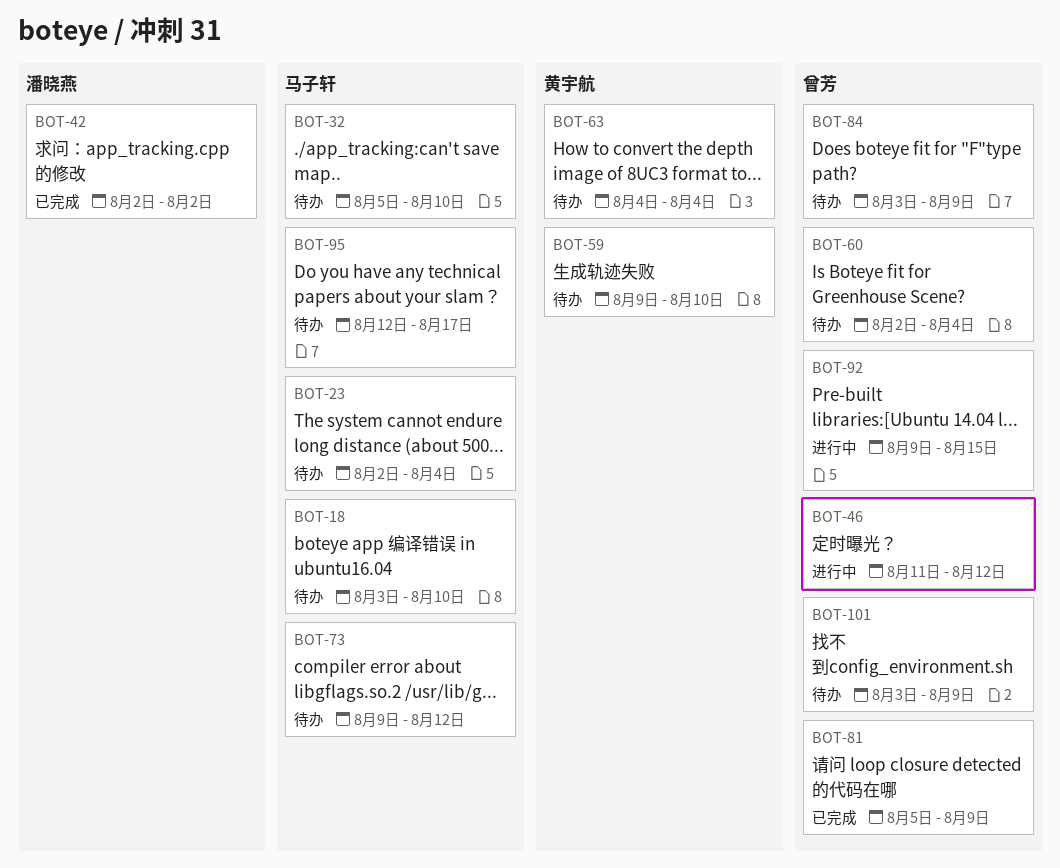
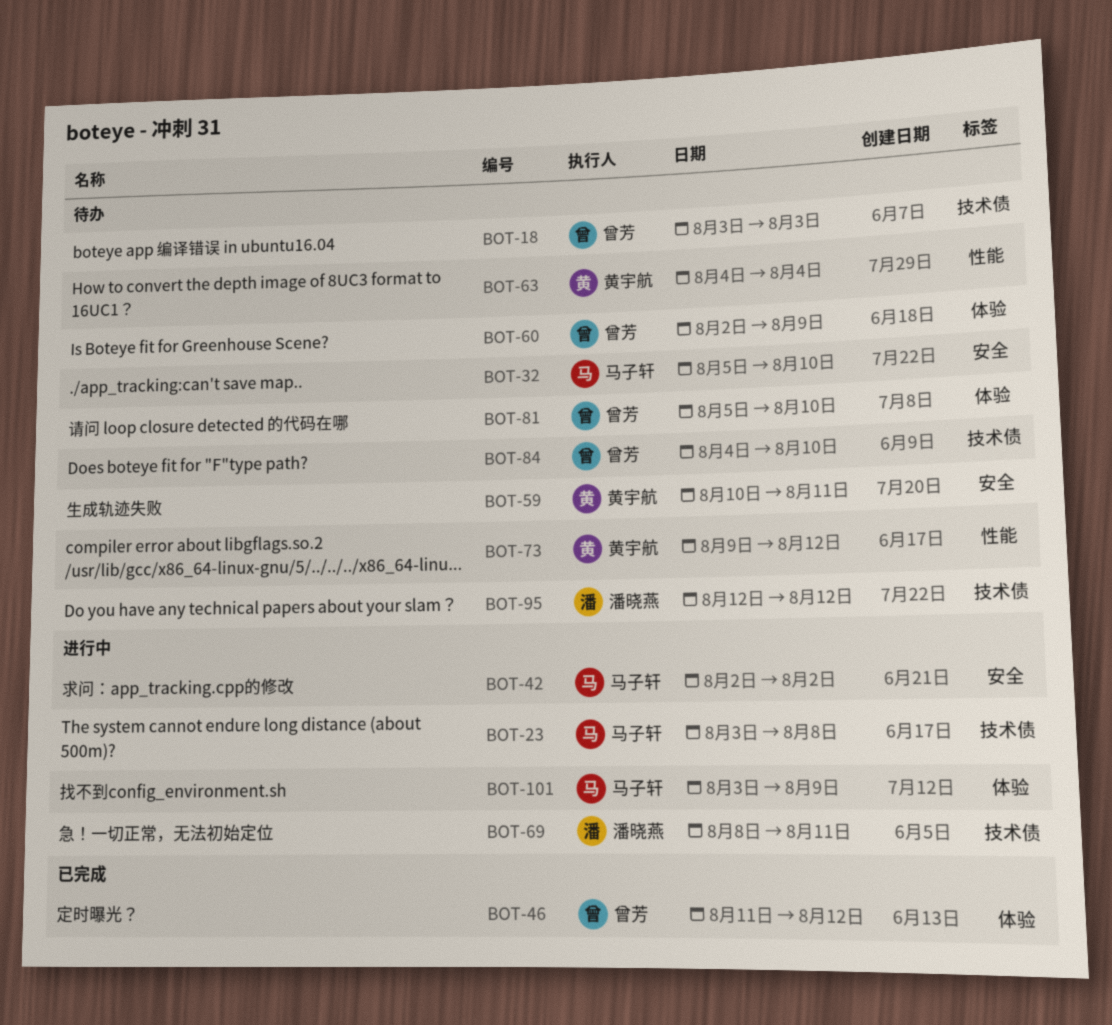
BOT-18, owner: 马子轩 -> 曾芳
BOT-18, due: Aug 10 -> Aug 3
BOT-23, status: 待办 -> 进行中
BOT-23, start: Aug 2 -> Aug 3
BOT-23, due: Aug 4 -> Aug 8
BOT-42, status: 已完成 -> 进行中
BOT-42, owner: 潘晓燕 -> 马子轩
BOT-46, status: 进行中 -> 已完成
BOT-59, start: Aug 9 -> Aug 10
BOT-59, due: Aug 10 -> Aug 11
BOT-60, due: Aug 4 -> Aug 9
BOT-69: none -> present
BOT-73, owner: 马子轩 -> 黄宇航
BOT-81, status: 已完成 -> 待办
BOT-81, due: Aug 9 -> Aug 10
BOT-84, start: Aug 3 -> Aug 4
BOT-84, due: Aug 9 -> Aug 10
BOT-92: present -> none
BOT-95, owner: 马子轩 -> 潘晓燕
BOT-95, due: Aug 17 -> Aug 12
BOT-101, status: 待办 -> 进行中
BOT-101, owner: 曾芳 -> 马子轩

